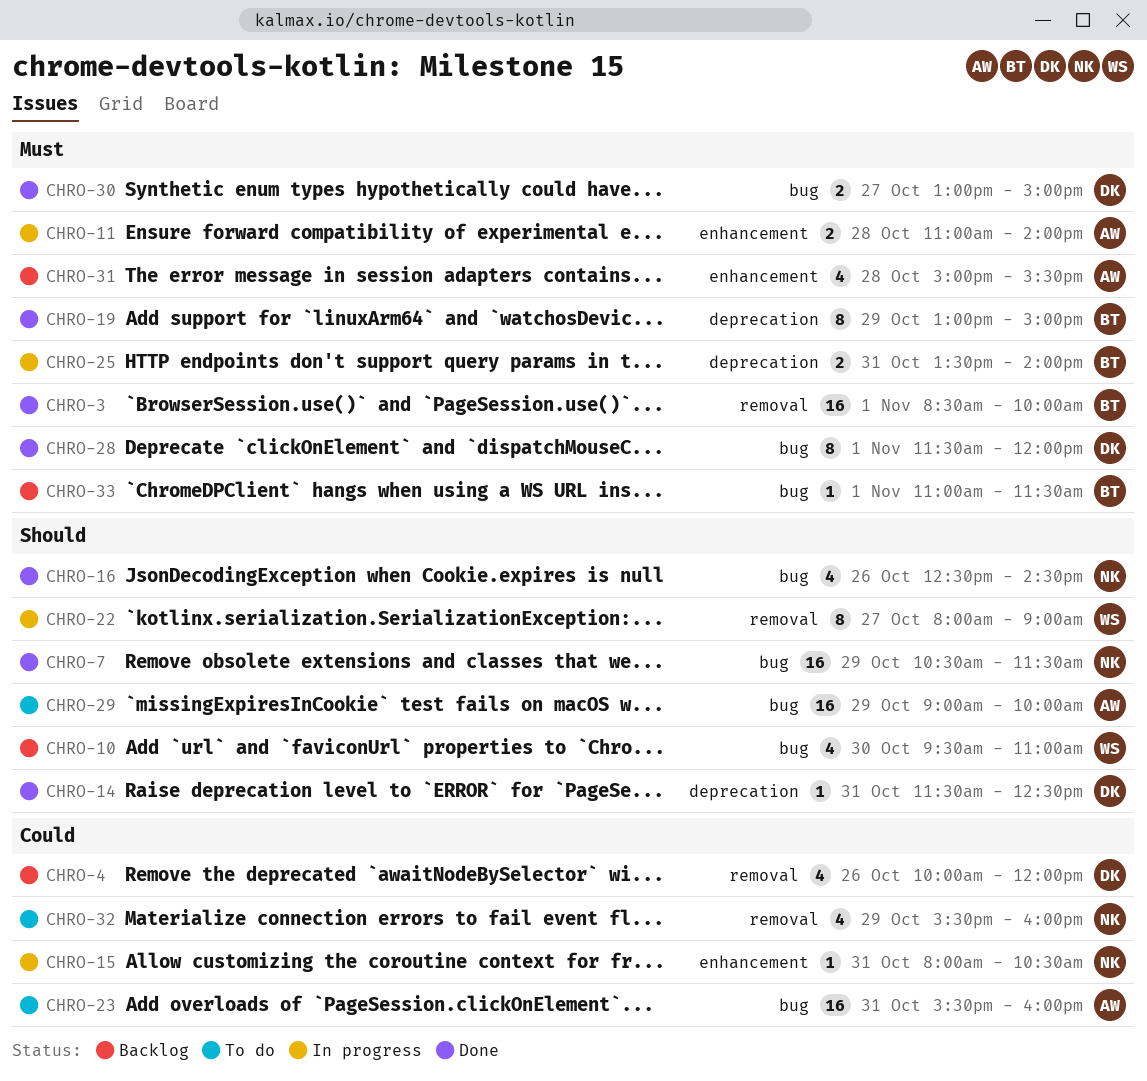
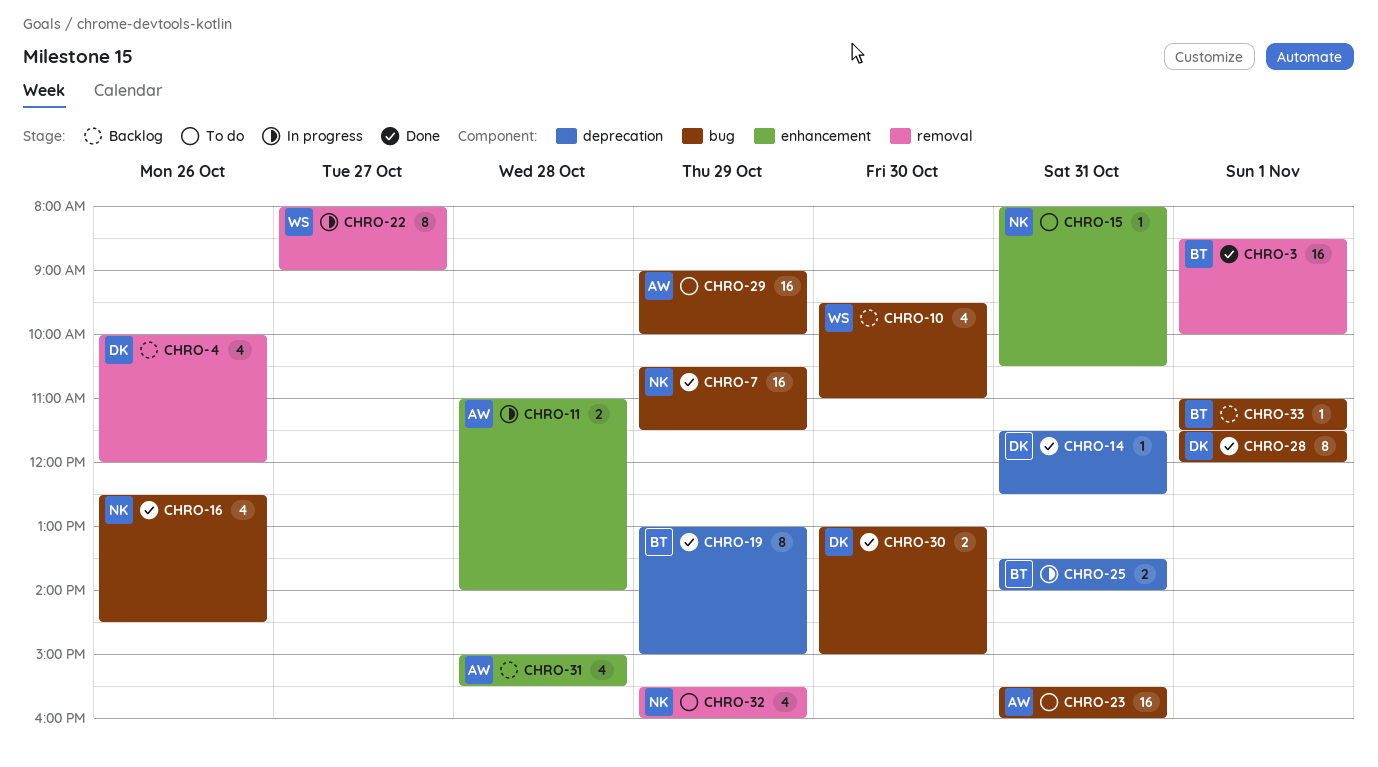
CHRO-15, status: In progress -> To do
CHRO-30, day: Oct 27 -> Oct 30

